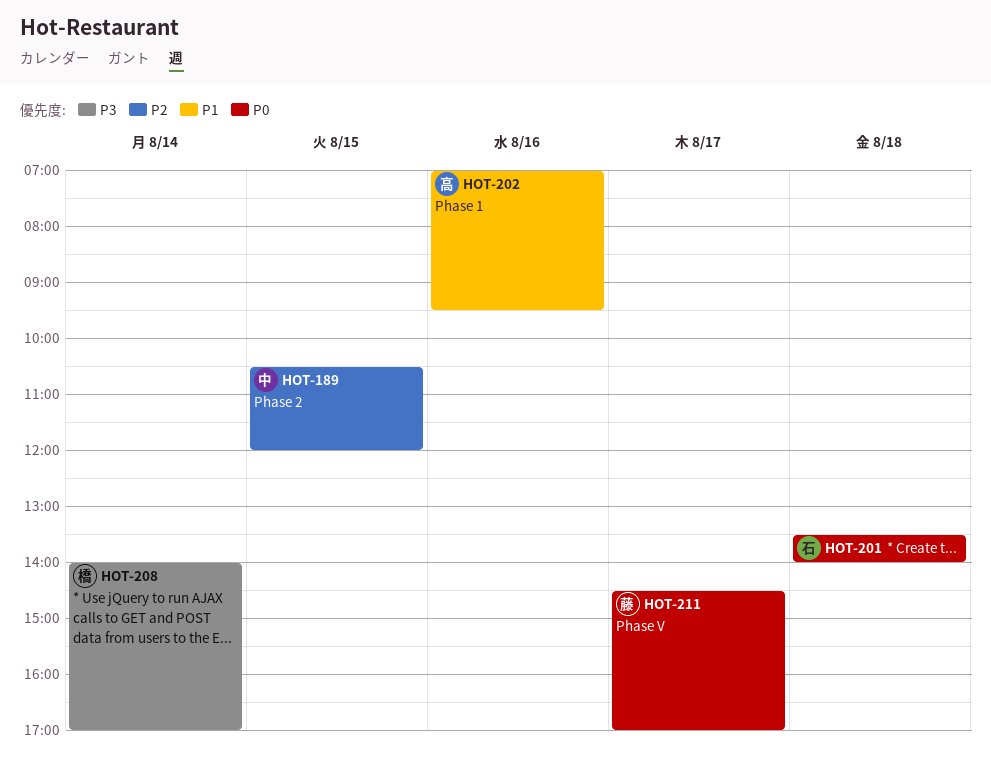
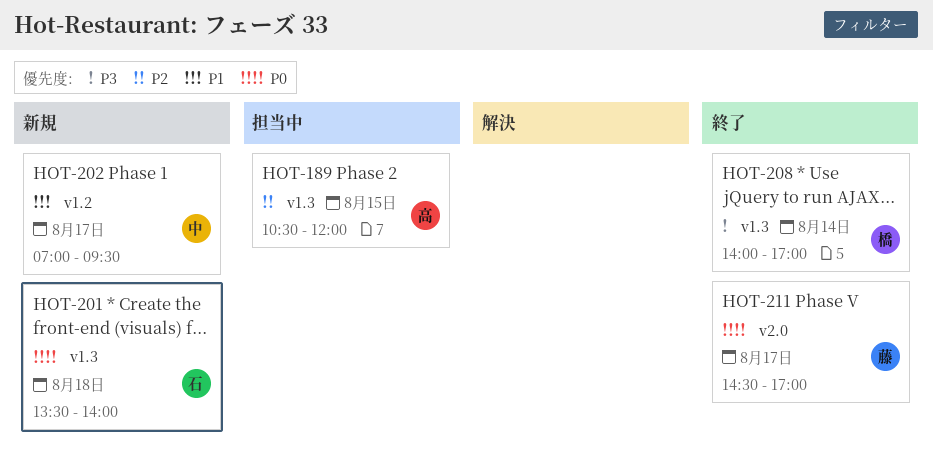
HOT-189, owner: 中 -> 高
HOT-202, owner: 高 -> 中
HOT-202, day: Aug 16 -> Aug 17

